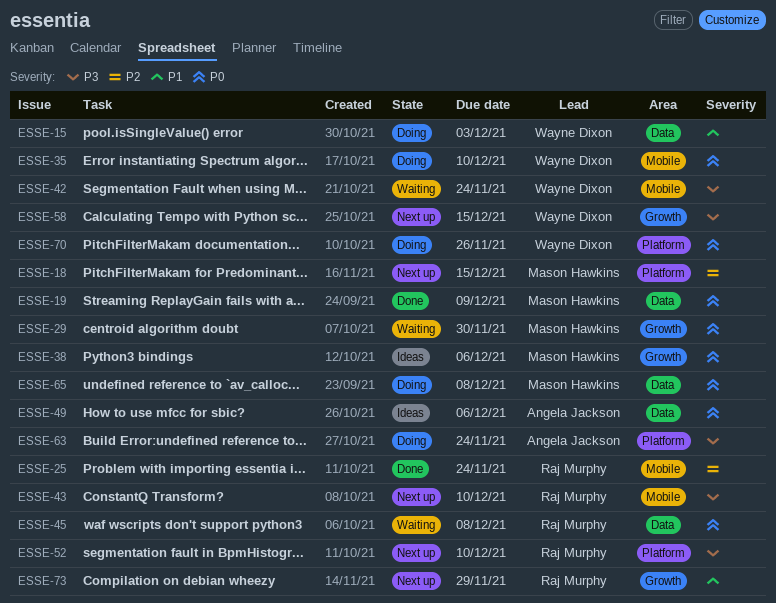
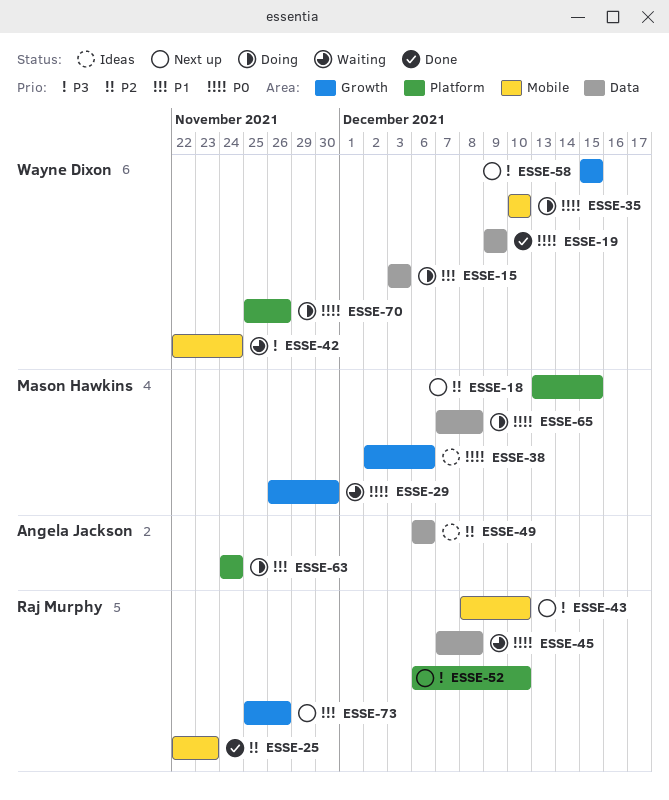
ESSE-19, owner: Mason Hawkins -> Wayne Dixon
ESSE-25, due: Nov 24 -> Nov 23
ESSE-49, priority: P0 -> P2
ESSE-63, priority: P3 -> P1
ESSE-73, due: Nov 29 -> Nov 26

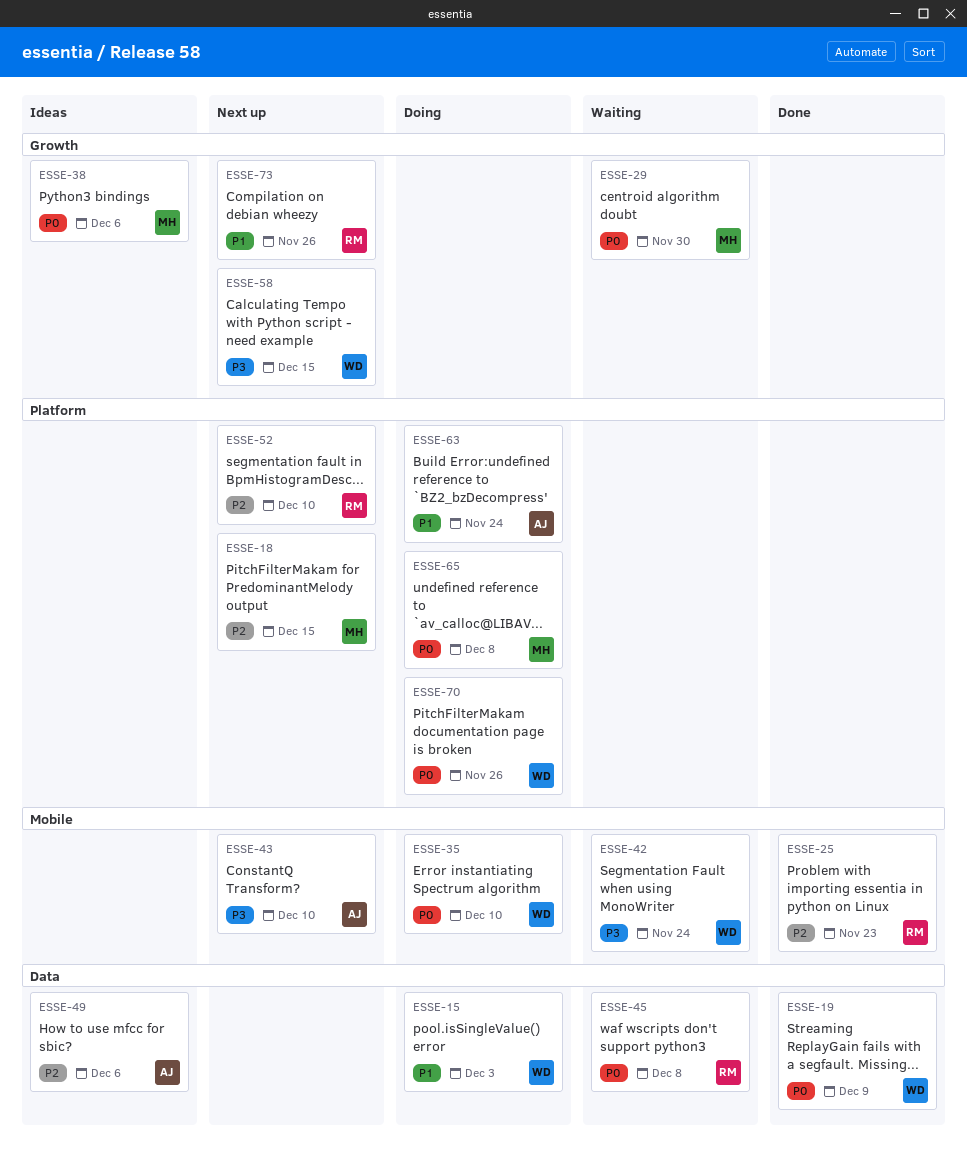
ESSE-43, owner: Raj Murphy -> Angela Jackson
ESSE-52, priority: P3 -> P2
ESSE-65, label: Data -> Platform

